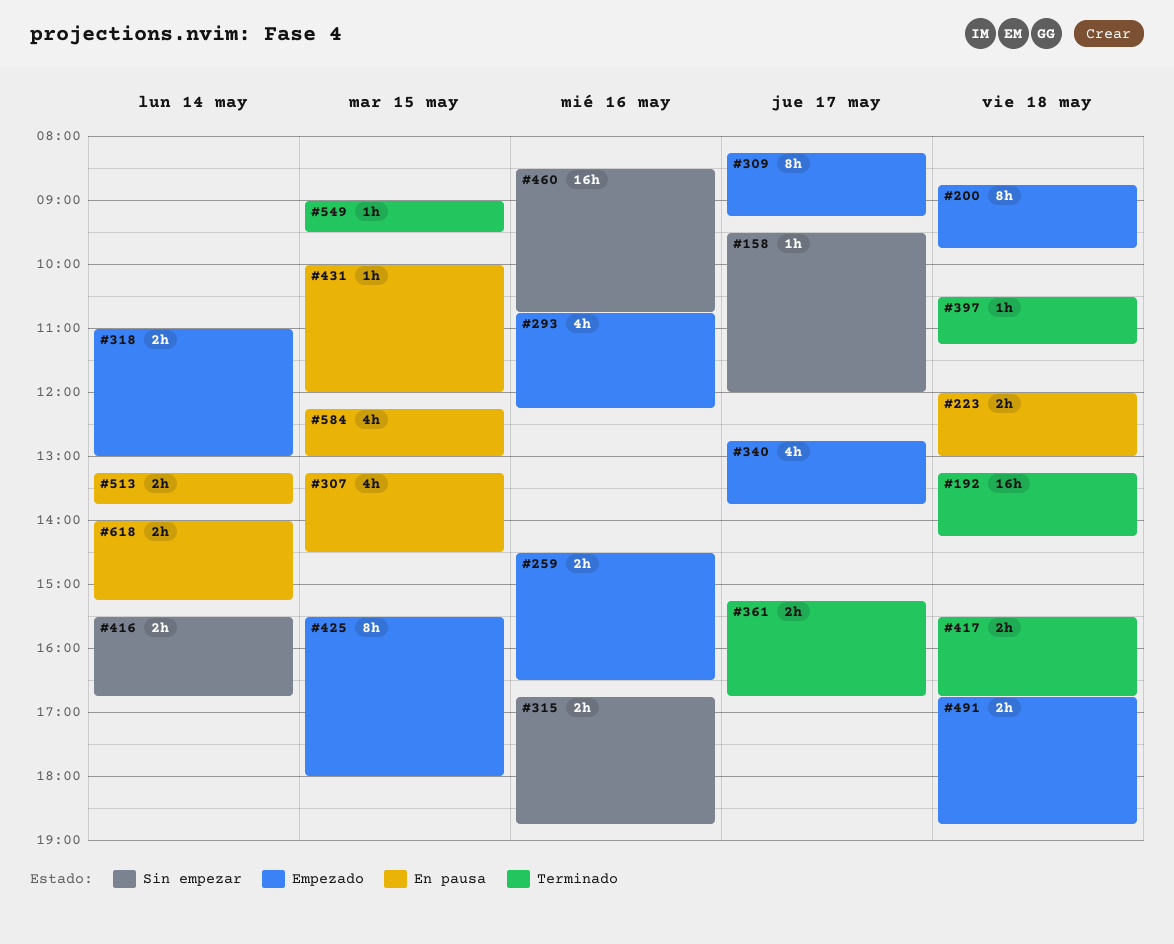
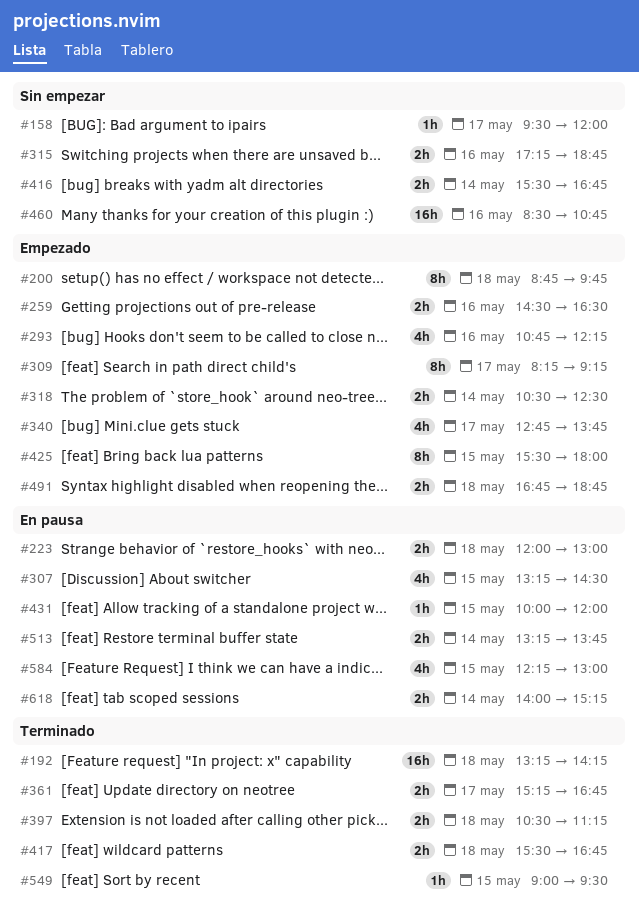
#315, begins: 16:45 -> 17:15
#318, begins: 11:00 -> 10:30
#318, ends: 13:00 -> 12:30
#397, estimate: 1h -> 2h

